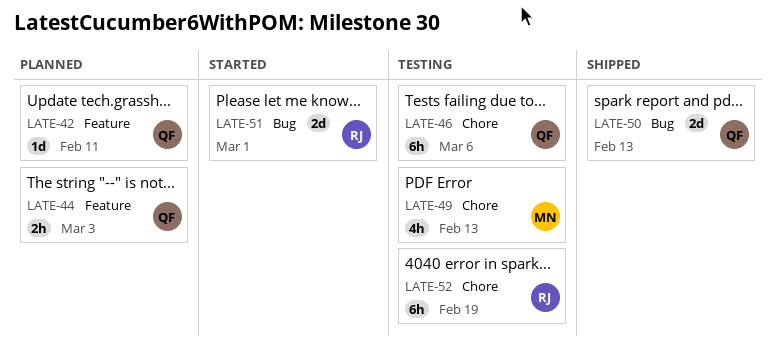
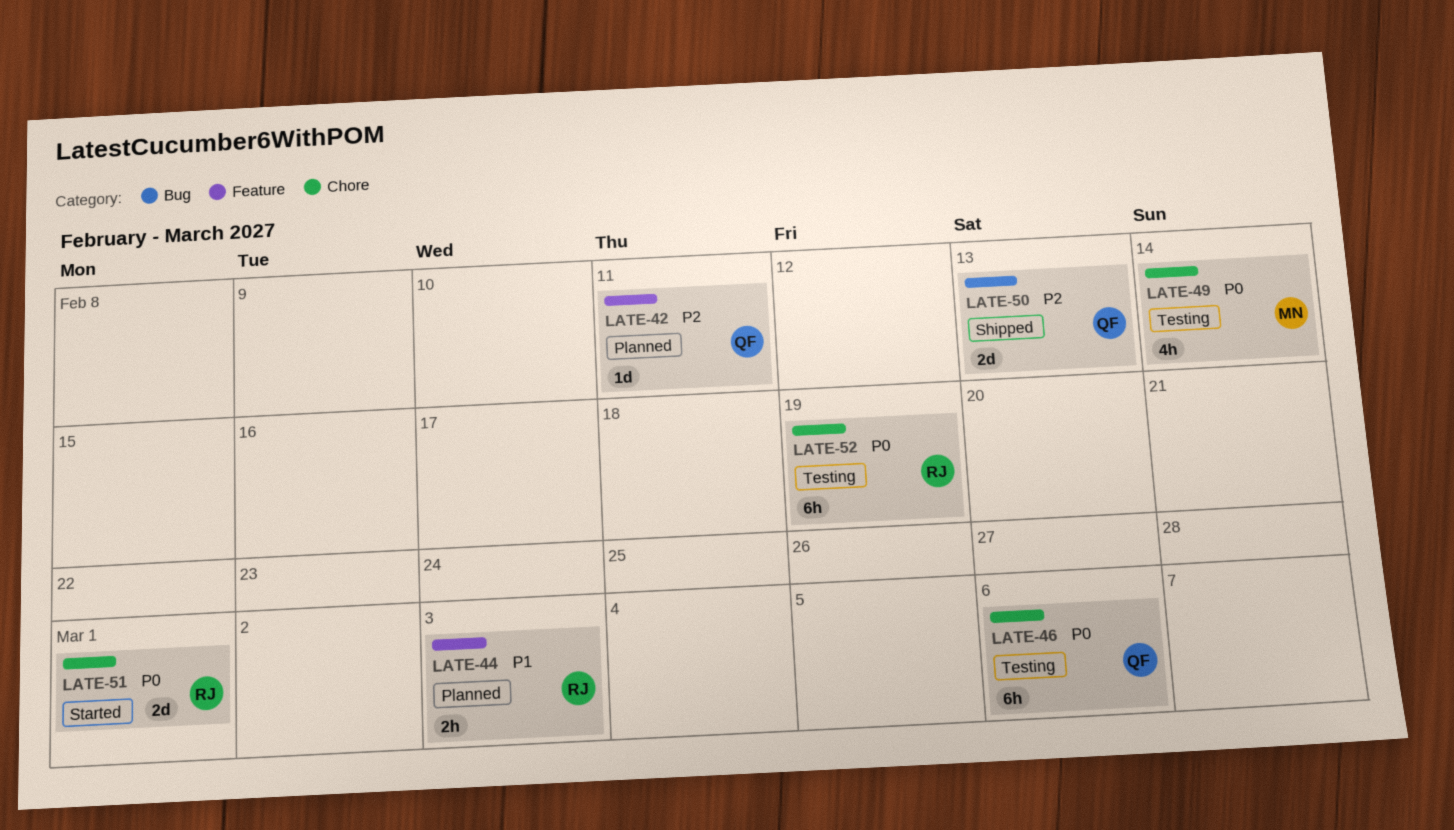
LATE-44, owner: QF -> RJ
LATE-49, due: Feb 13 -> Feb 14
LATE-51, label: Bug -> Chore

